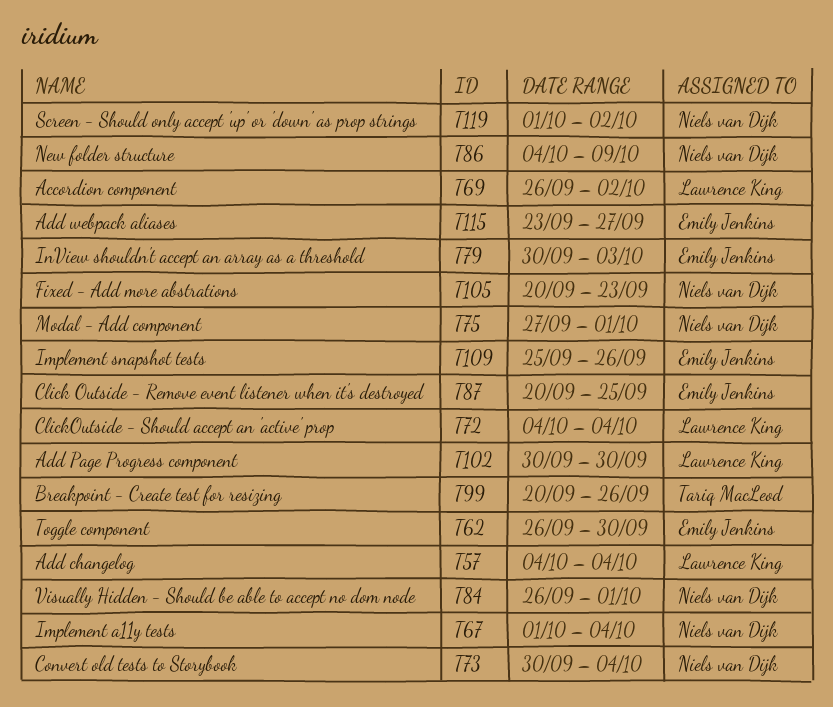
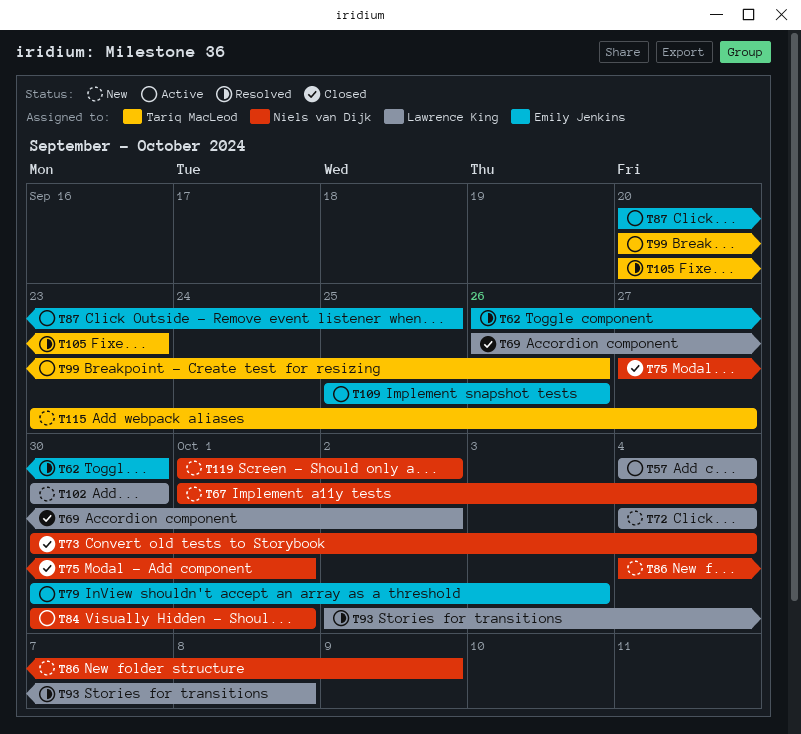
T84, start: Sep 26 -> Sep 30
T93: none -> present
T105, owner: Niels van Dijk -> Tariq MacLeod
T115, owner: Emily Jenkins -> Tariq MacLeod

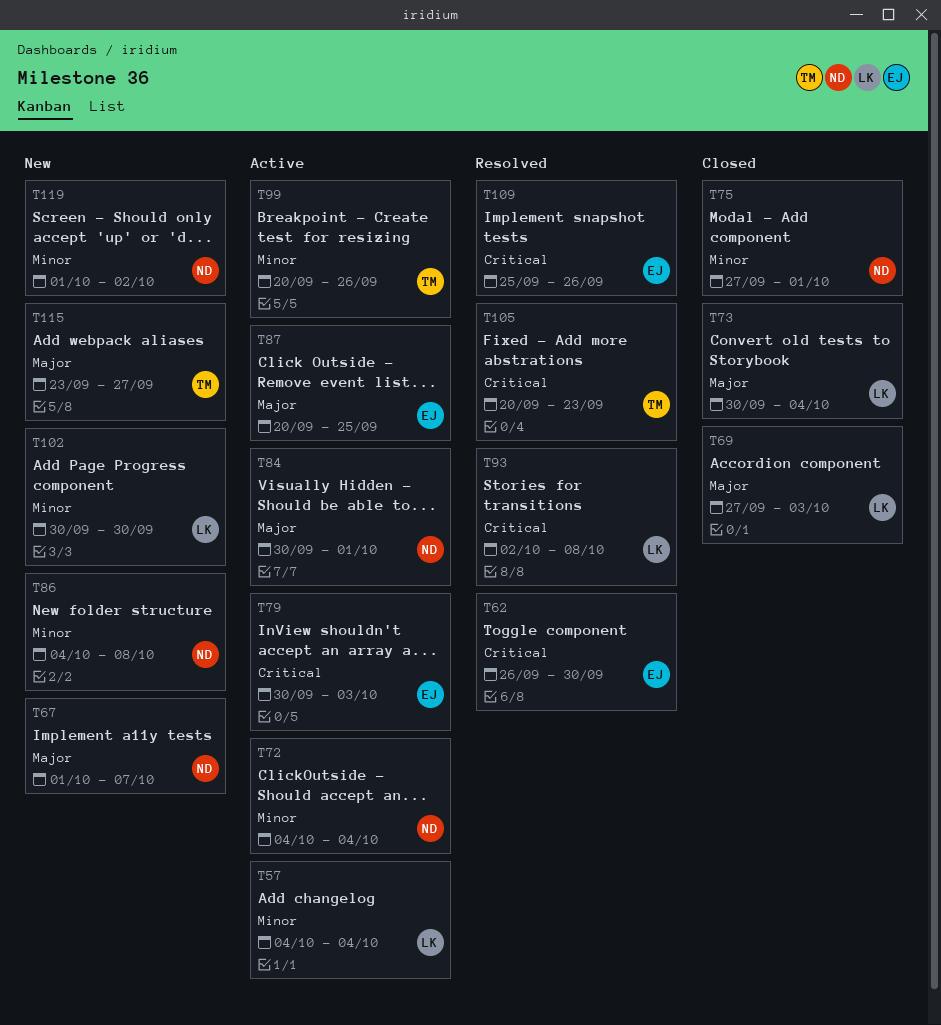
T67, due: Oct 4 -> Oct 7
T69, start: Sep 26 -> Sep 27
T69, due: Oct 2 -> Oct 3
T72, status: New -> Active
T72, owner: Lawrence King -> Niels van Dijk
T73, owner: Niels van Dijk -> Lawrence King
T86, due: Oct 9 -> Oct 8
T109, status: Active -> Resolved

